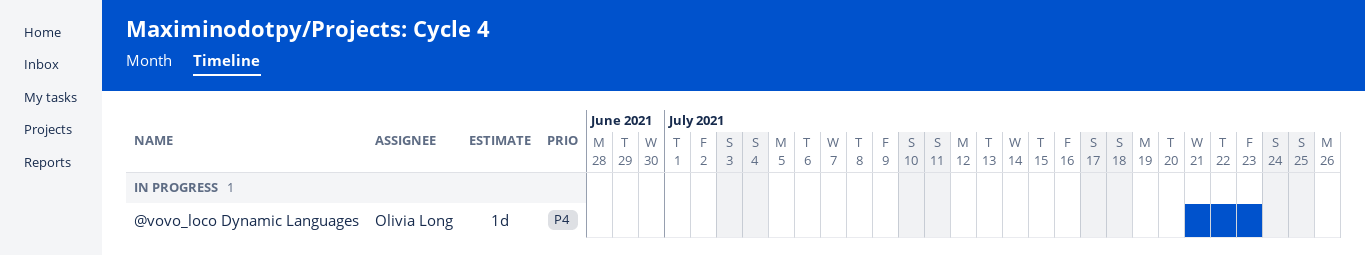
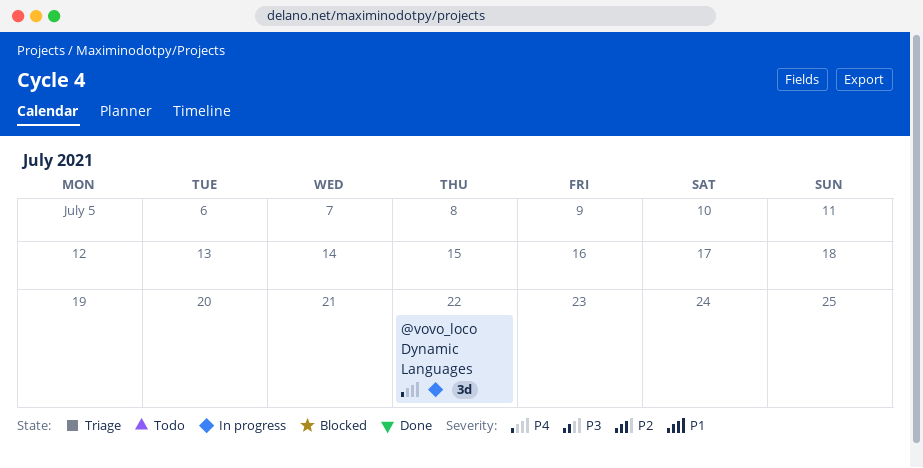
@vovo_loco Dynamic Languages, estimate: 1d -> 3d
@vovo_loco Dynamic Languages, due: Jul 23 -> Jul 22

